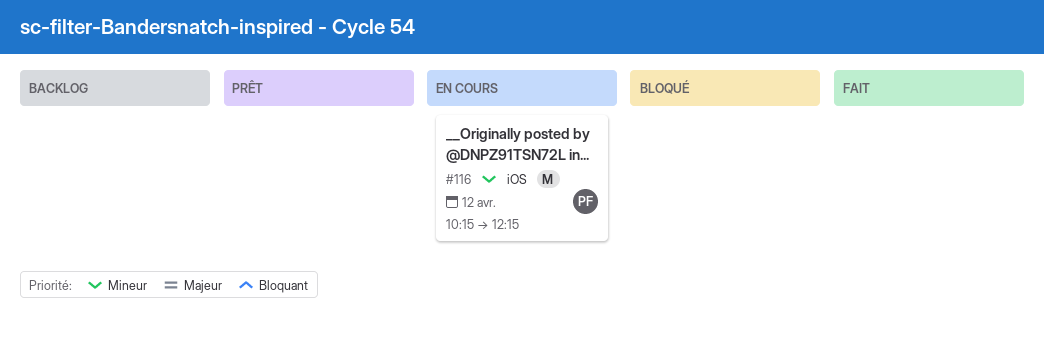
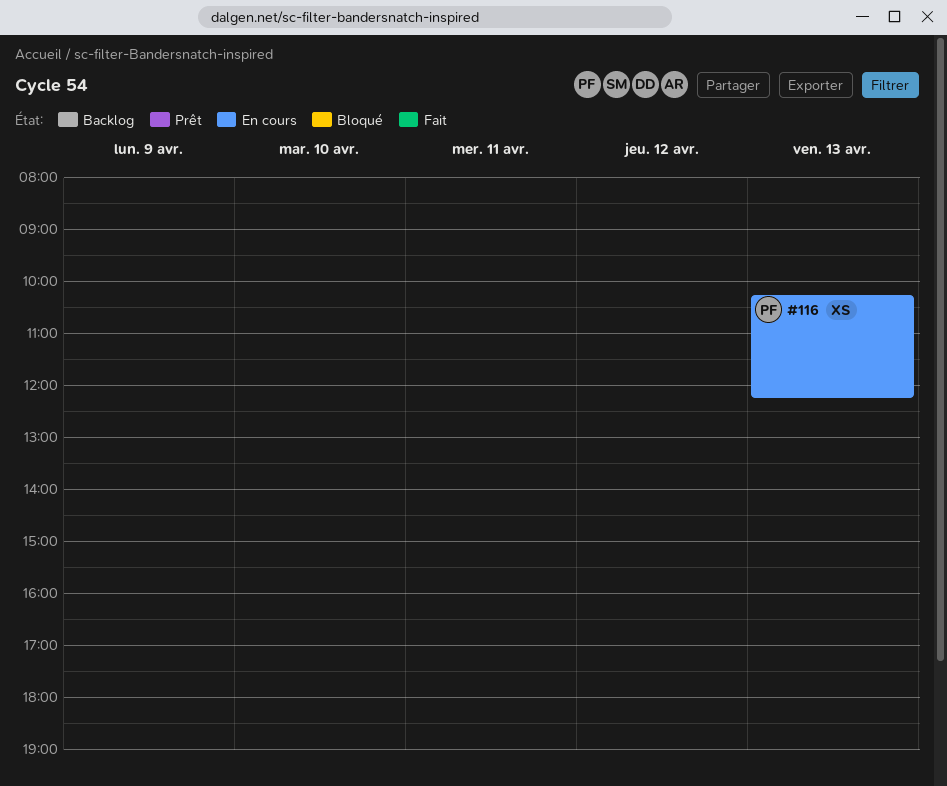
#116, estimate: M -> XS
#116, day: Apr 12 -> Apr 13

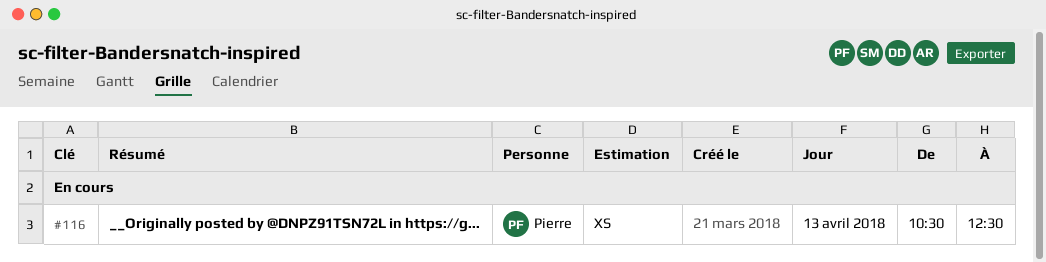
#116, begins: 10:15 -> 10:30
#116, ends: 12:15 -> 12:30

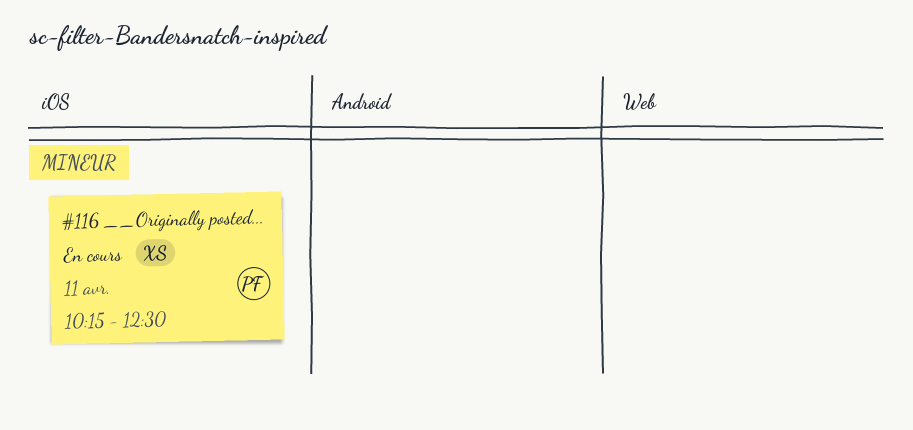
#116, day: Apr 13 -> Apr 11
#116, begins: 10:30 -> 10:15

